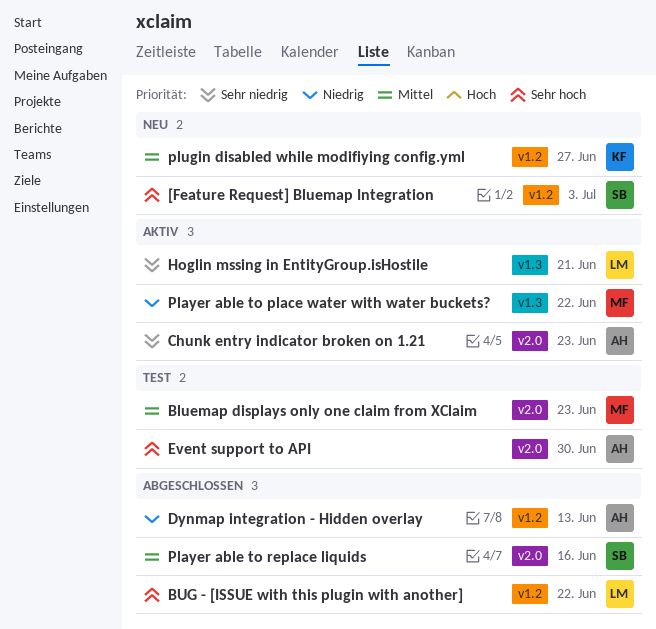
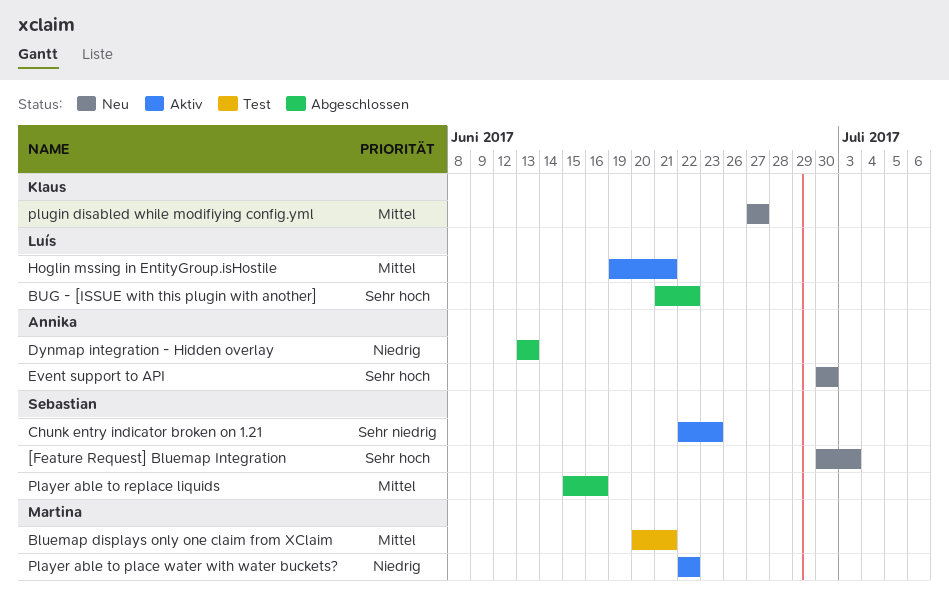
Bluemap displays only one claim from XClaim, due: Jun 23 -> Jun 21
Chunk entry indicator broken on 1.21, owner: Annika -> Sebastian
Event support to API, status: Test -> Neu
Hoglin mssing in EntityGroup.isHostile, priority: Sehr niedrig -> Mittel

